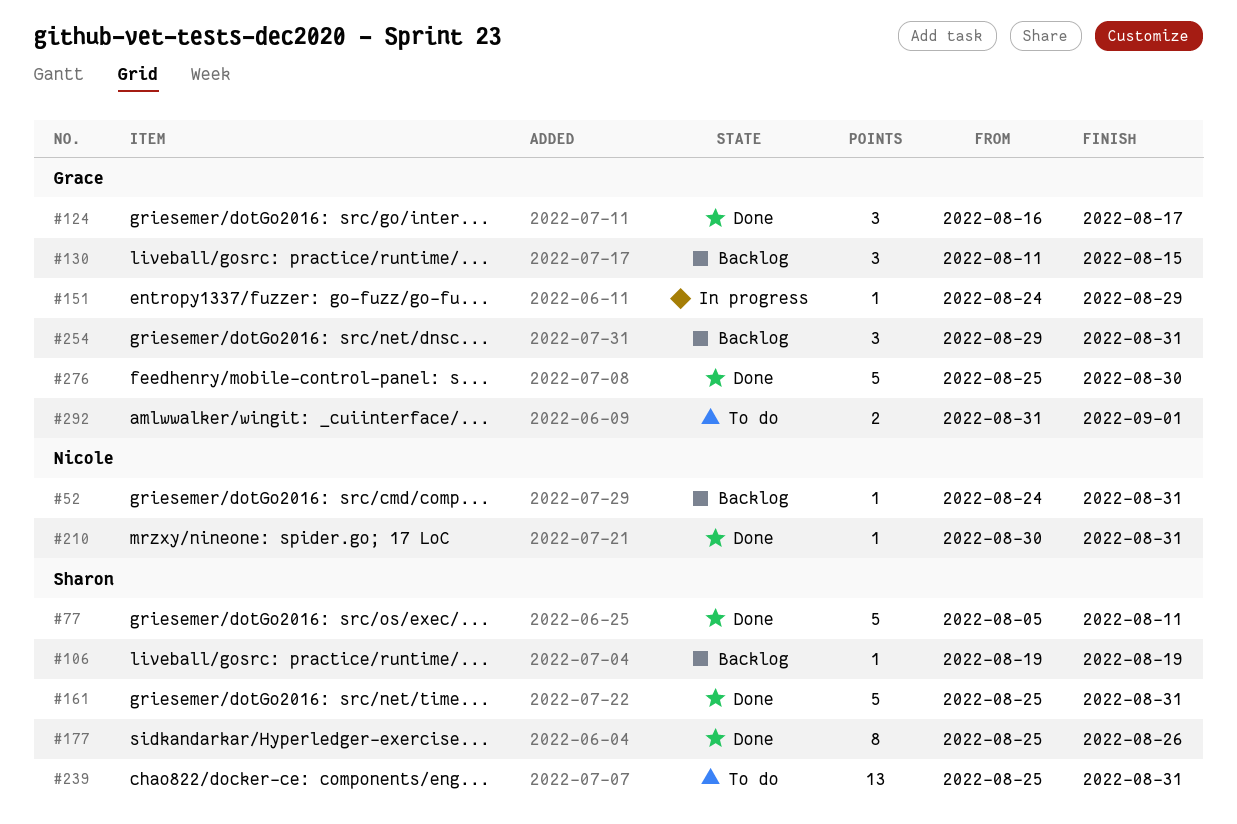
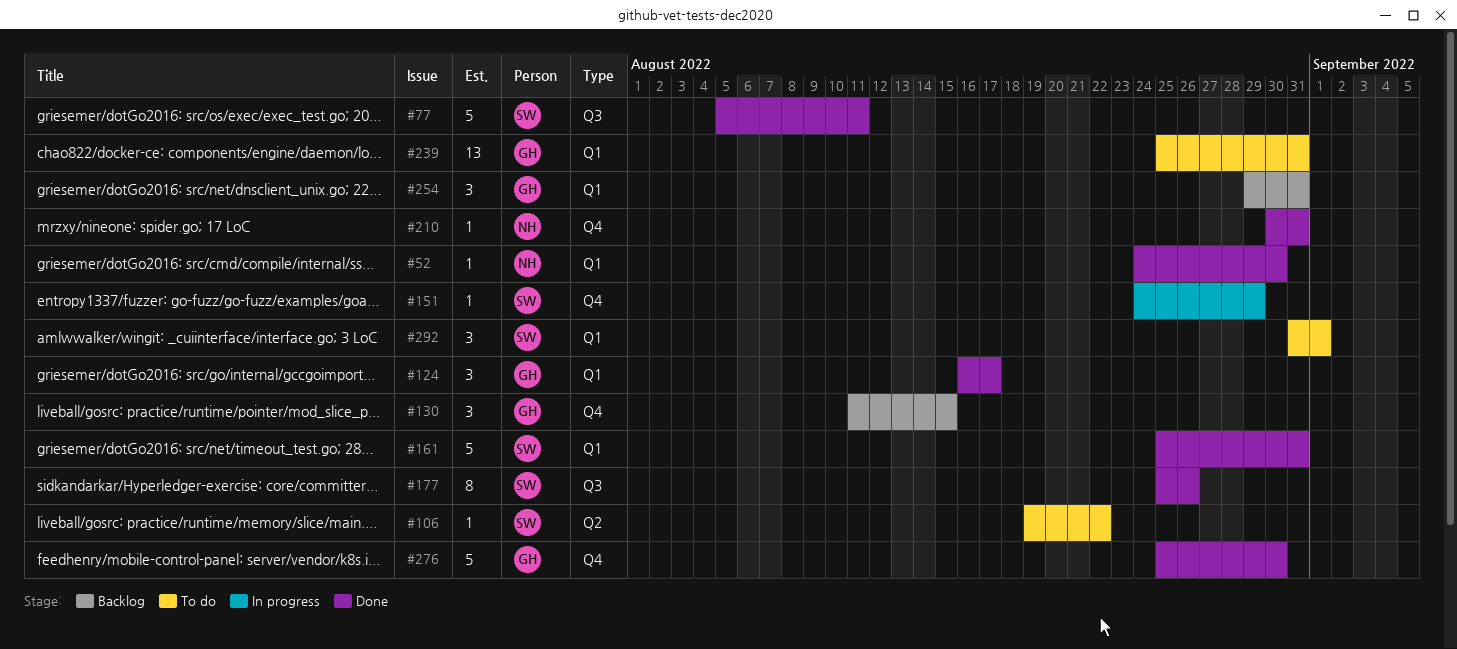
#52, status: Backlog -> Done
#52, due: Aug 31 -> Aug 30
#106, status: Backlog -> To do
#106, due: Aug 19 -> Aug 22
#151, owner: Grace -> Sharon
#239, owner: Sharon -> Grace
#292, owner: Grace -> Sharon
#292, estimate: 2 -> 3

